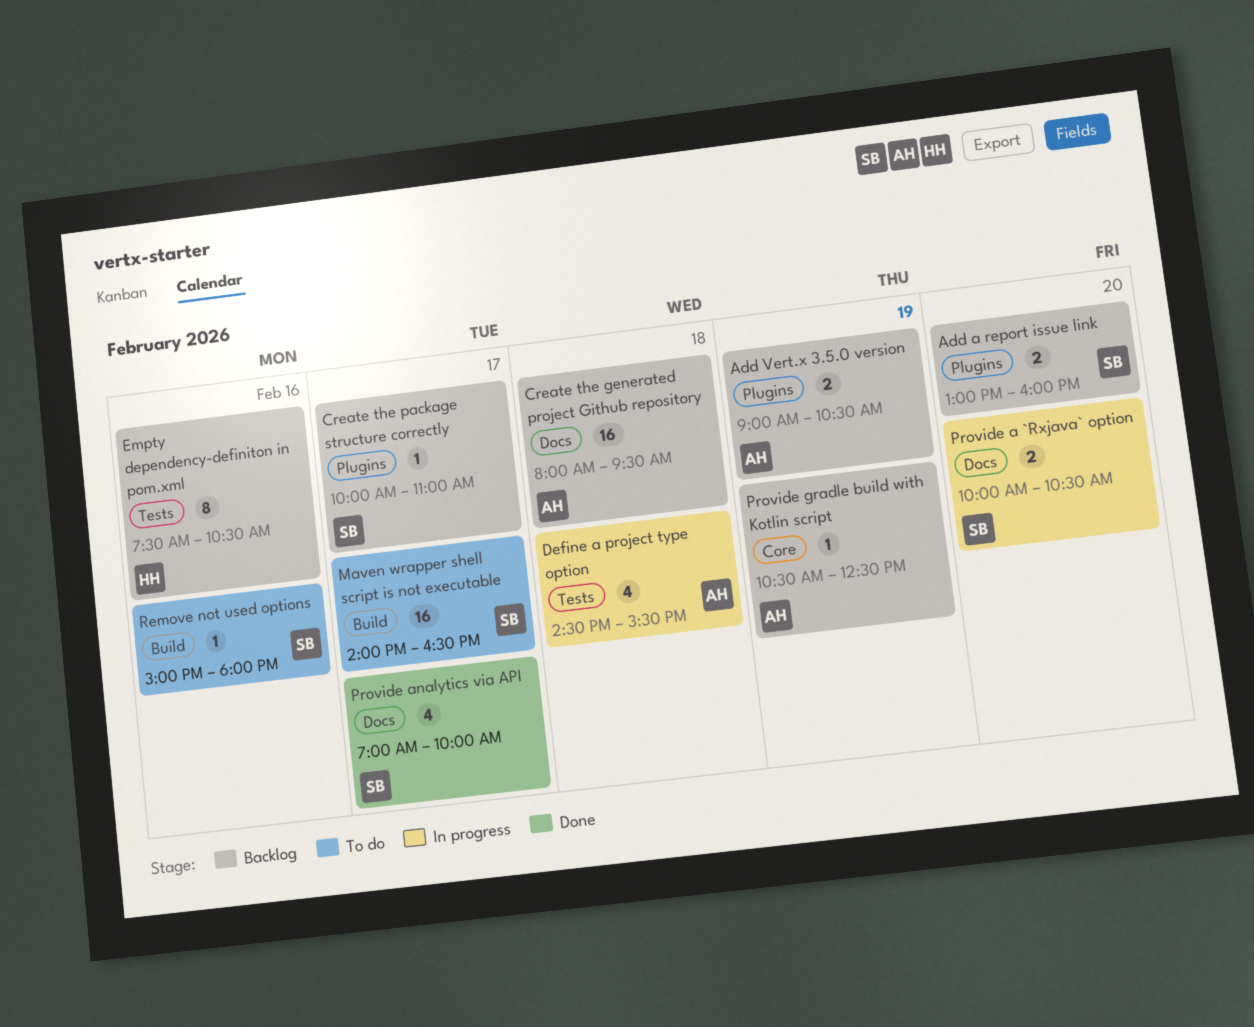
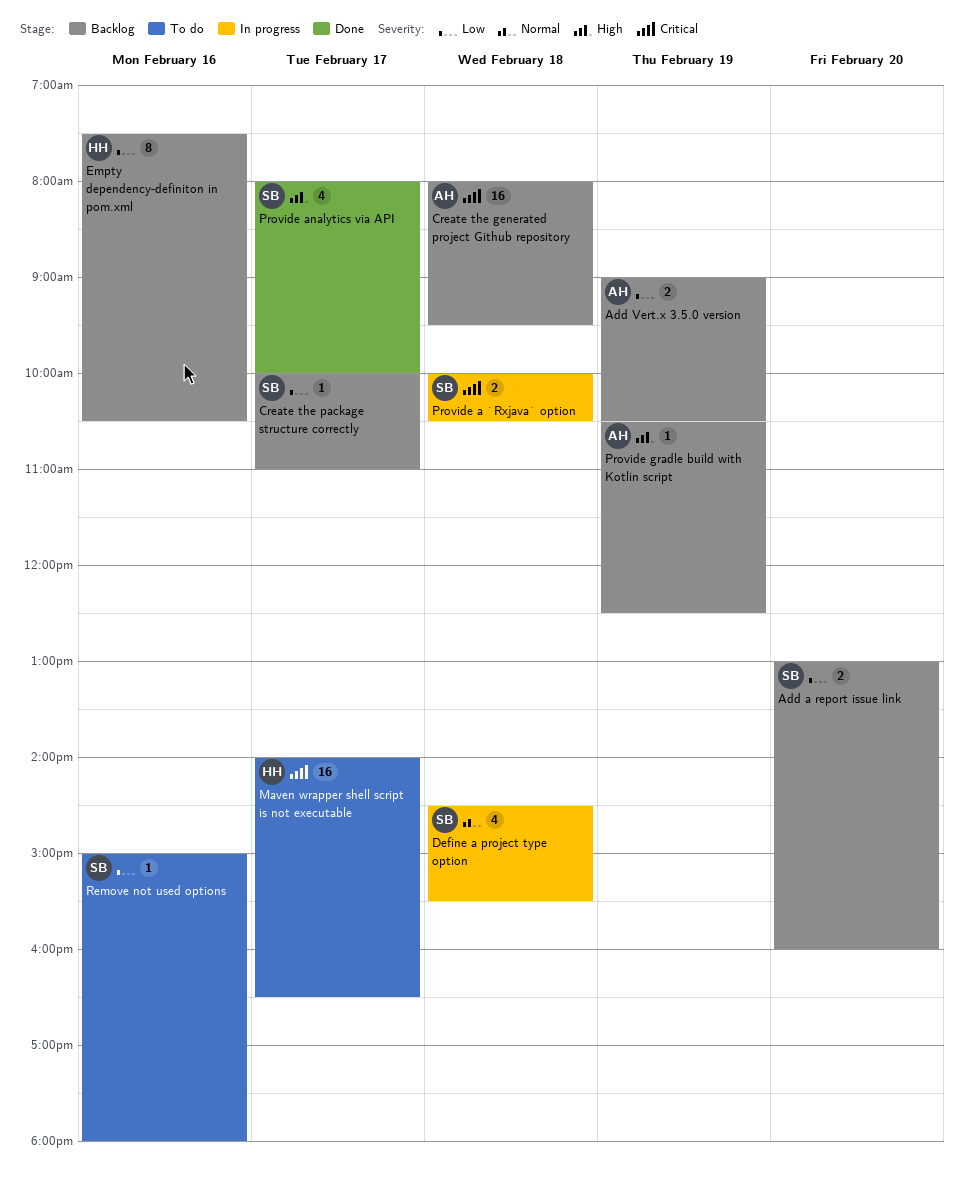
Define a project type option, owner: AH -> SB
Maven wrapper shell script is not executable, owner: SB -> HH
Provide a `Rxjava` option, day: Feb 20 -> Feb 18
Provide analytics via API, begins: 07:00 -> 08:00

